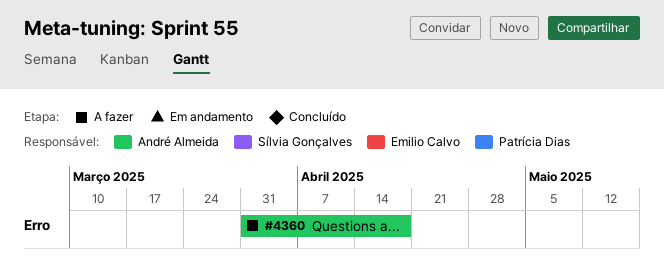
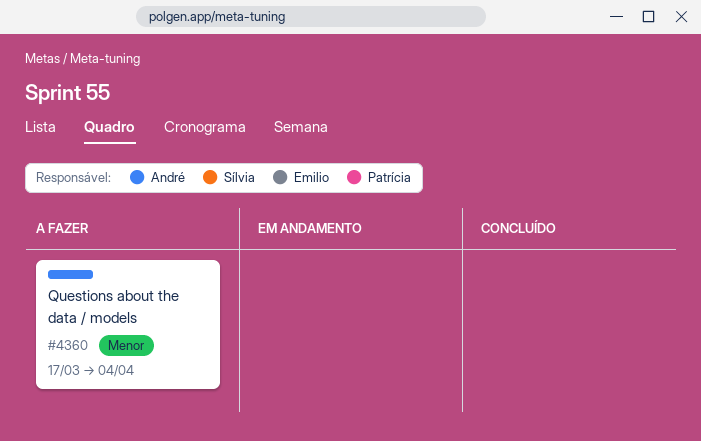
#4360, start: Mar 31 -> Mar 17
#4360, due: Apr 18 -> Apr 4

